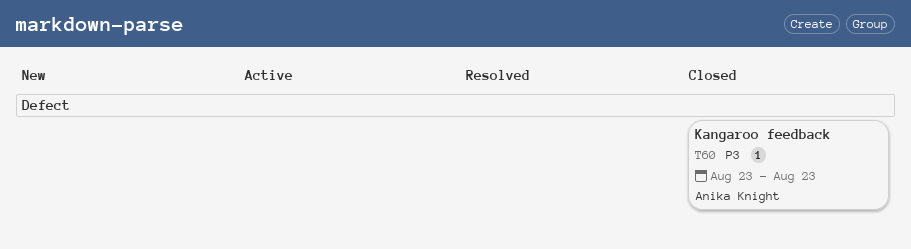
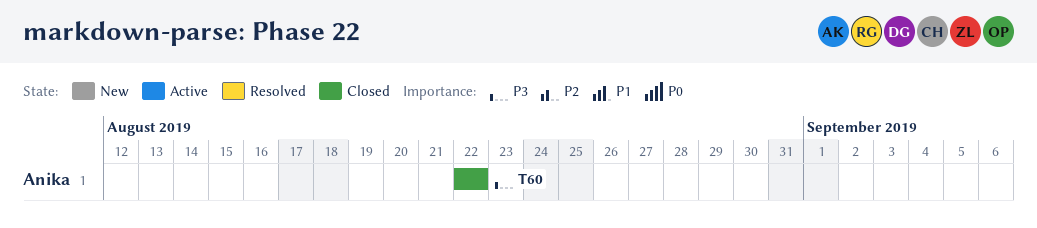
T60, start: Aug 23 -> Aug 22
T60, due: Aug 23 -> Aug 22

